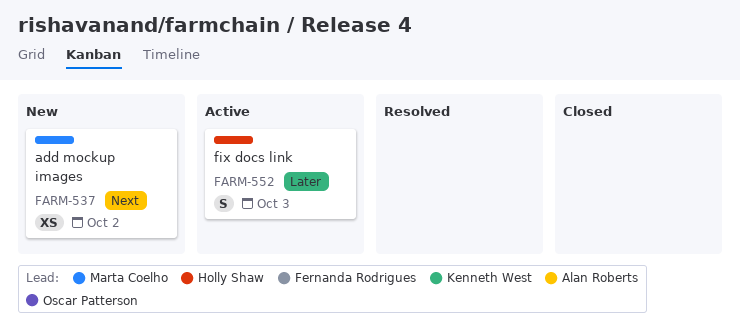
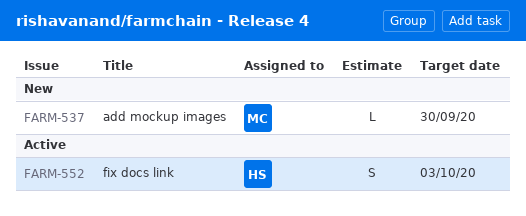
FARM-537, estimate: XS -> L
FARM-537, due: Oct 2 -> Sep 30

